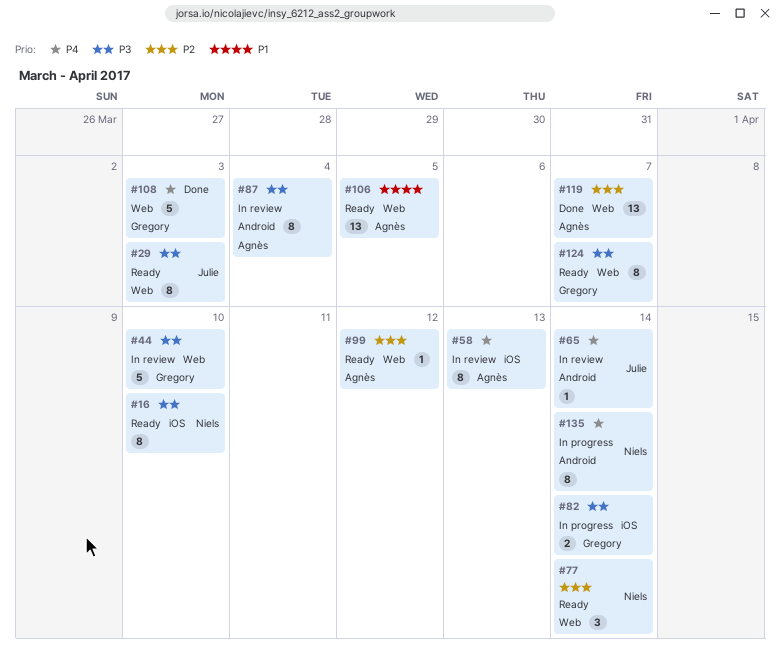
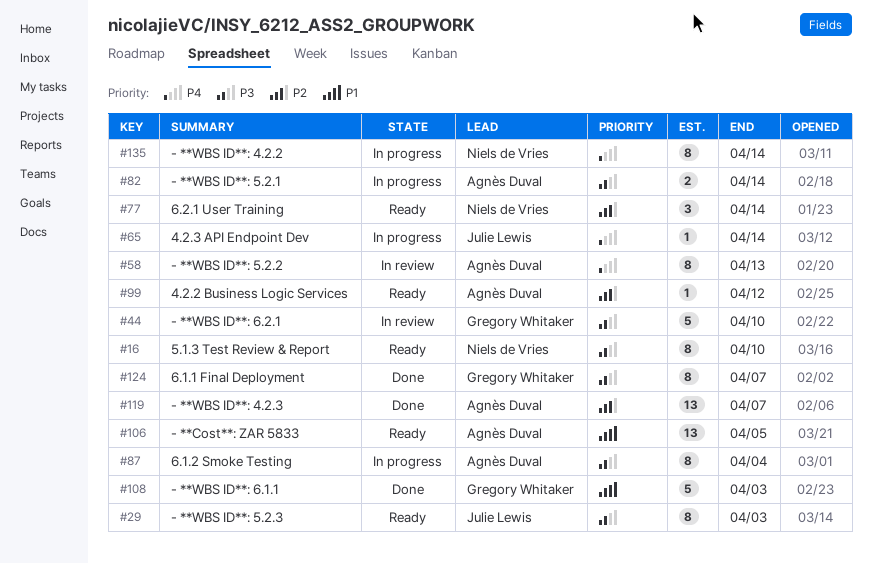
#65, status: In review -> In progress
#82, owner: Gregory Whitaker -> Agnès Duval
#87, status: In review -> In progress
#108, priority: P4 -> P1
#124, status: Ready -> Done

